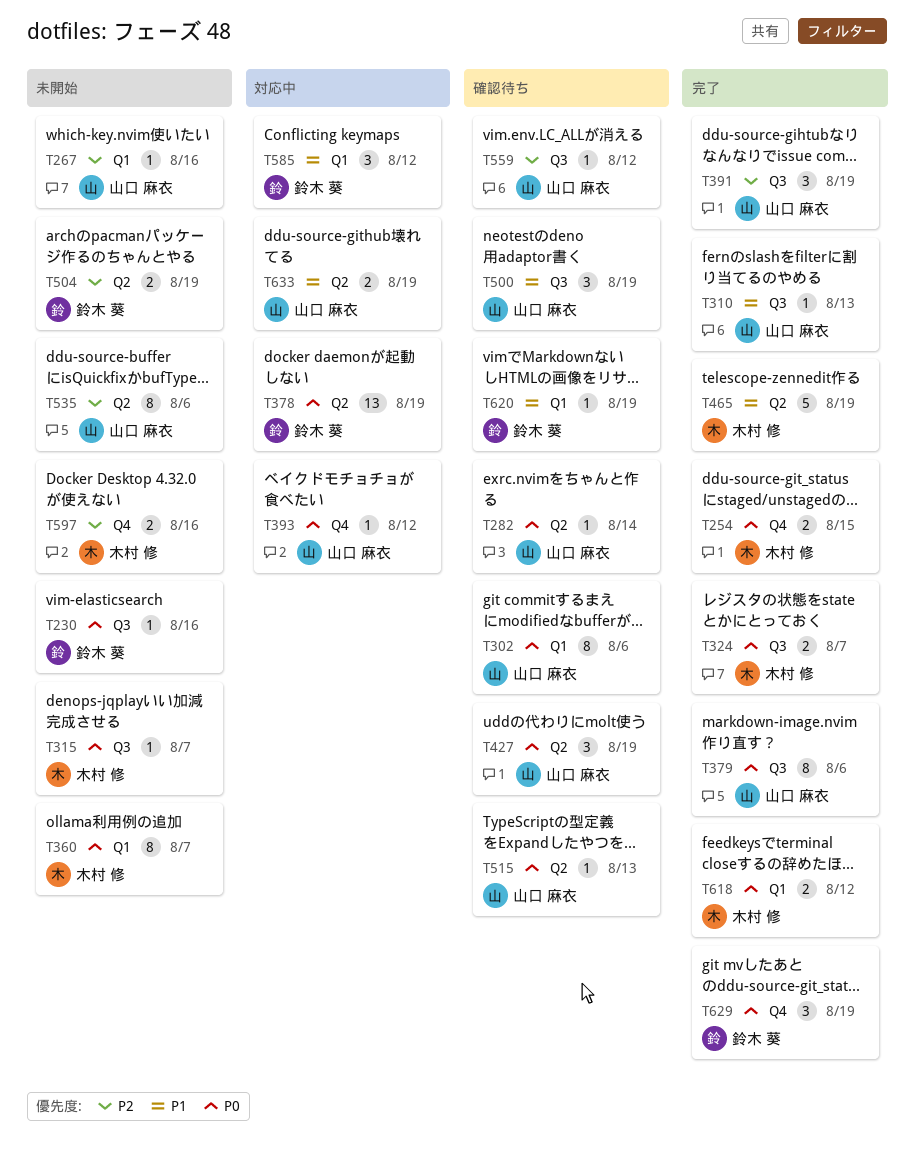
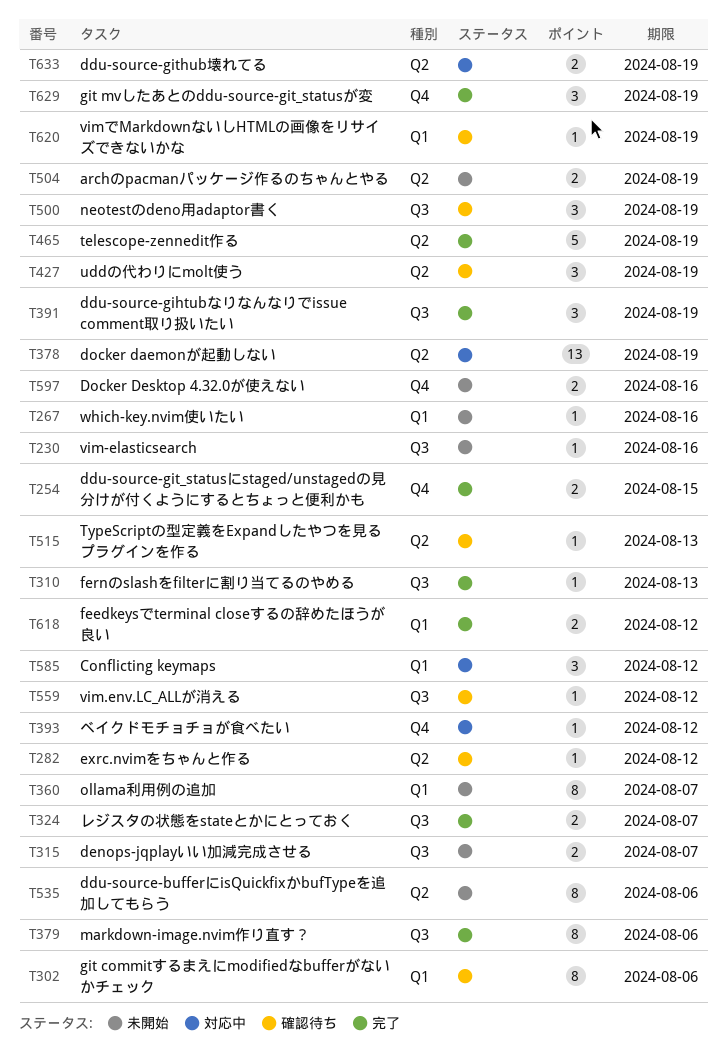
T282, due: Aug 14 -> Aug 12
T315, estimate: 1 -> 2

